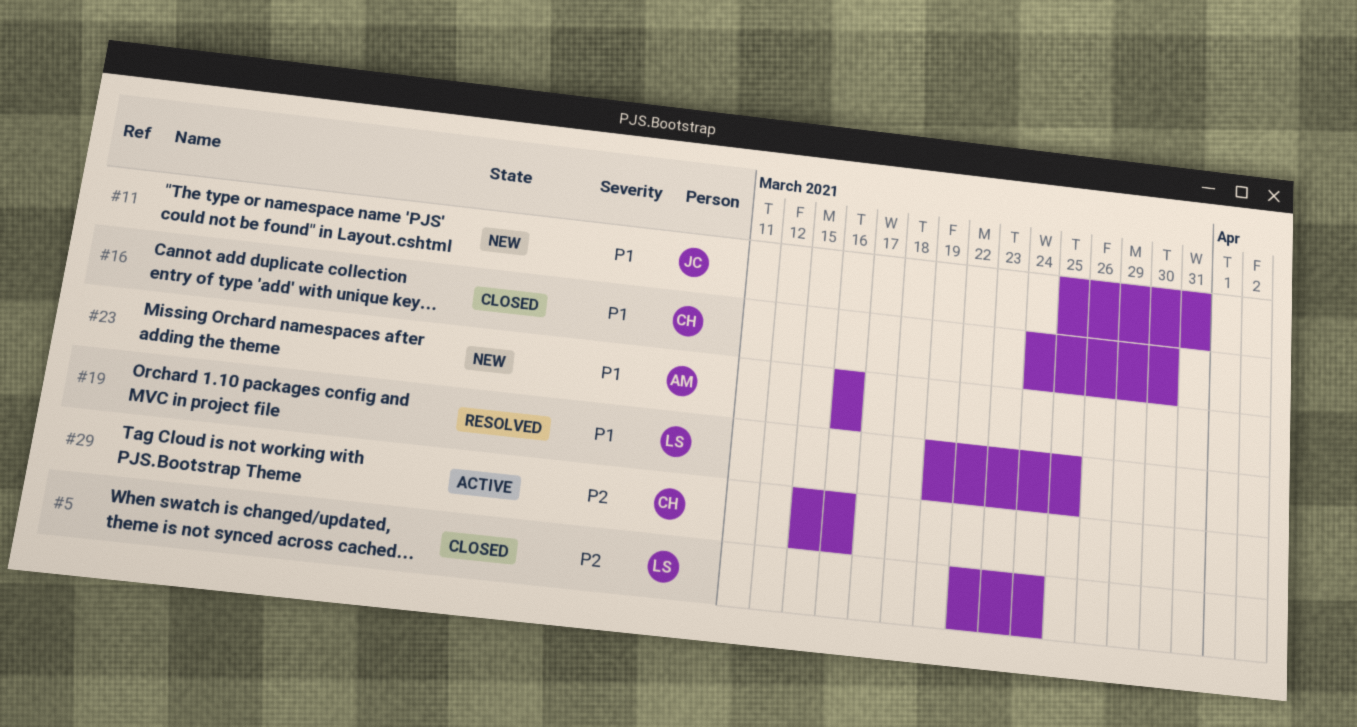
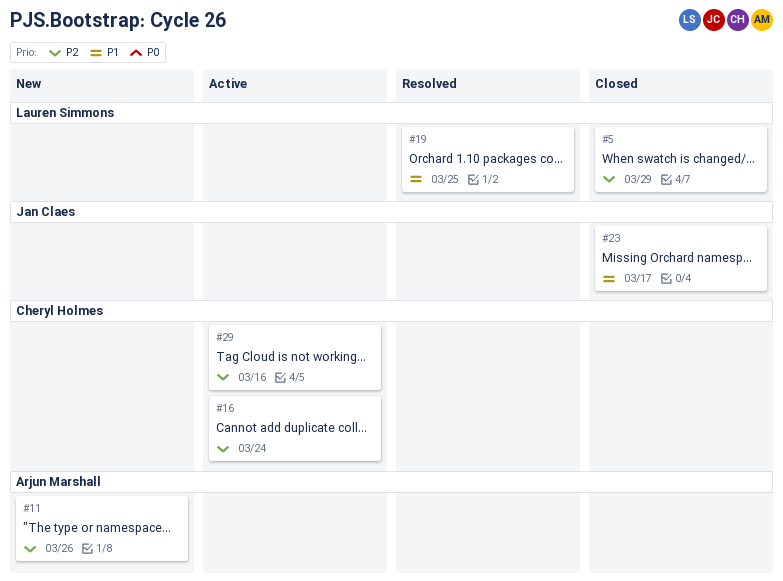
#5, due: Mar 24 -> Mar 29
#11, owner: Jan Claes -> Arjun Marshall
#11, priority: P1 -> P2
#11, due: Mar 31 -> Mar 26
#16, status: Closed -> Active
#16, priority: P1 -> P2
#16, due: Mar 30 -> Mar 24
#23, status: New -> Closed
#23, owner: Arjun Marshall -> Jan Claes
#23, due: Mar 16 -> Mar 17

